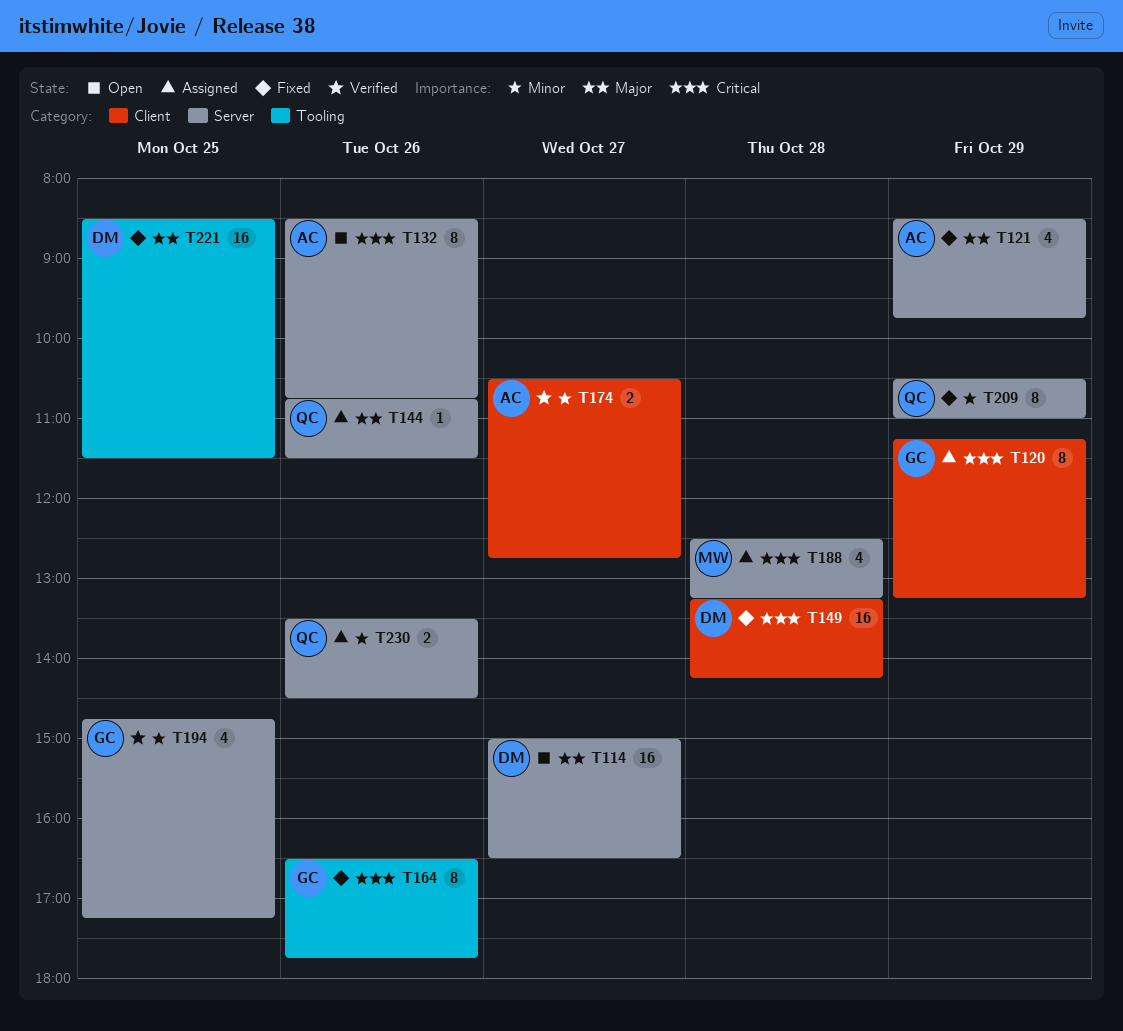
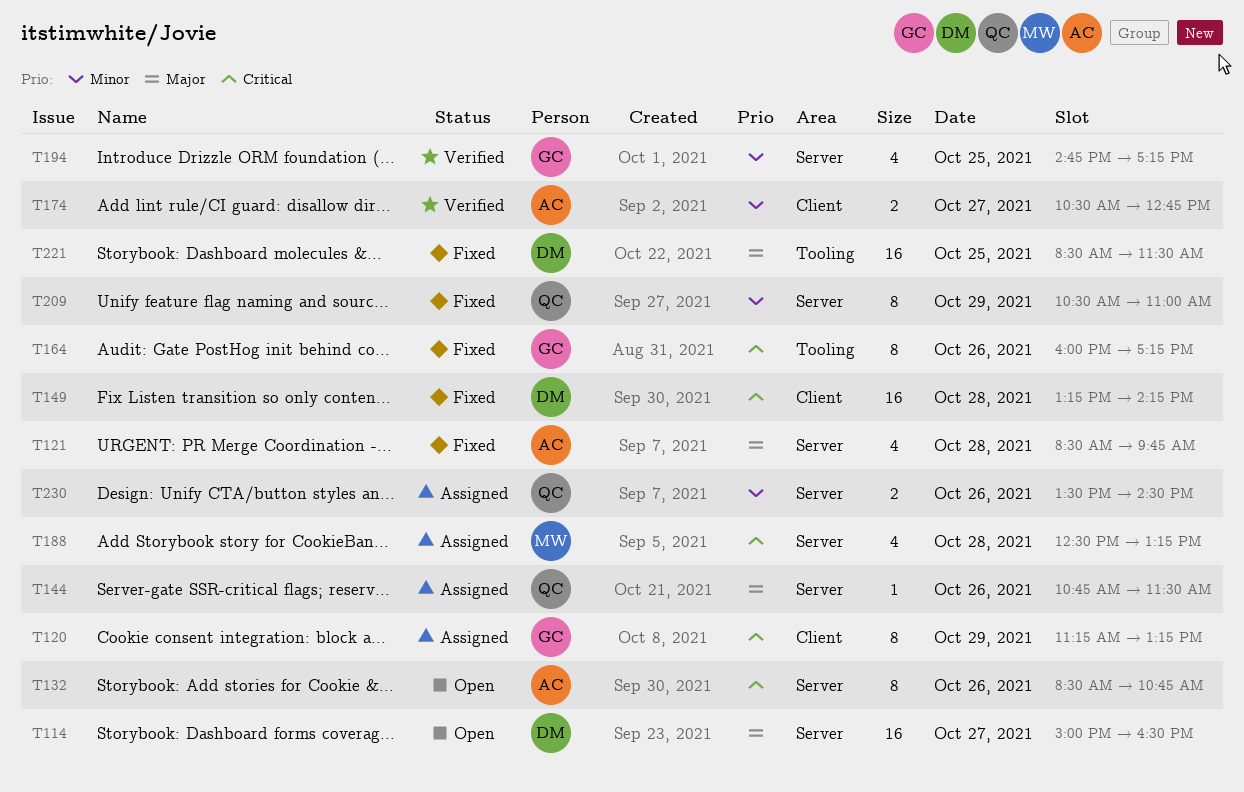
T121, day: Oct 29 -> Oct 28
T164, begins: 16:30 -> 16:00
T164, ends: 17:45 -> 17:15

